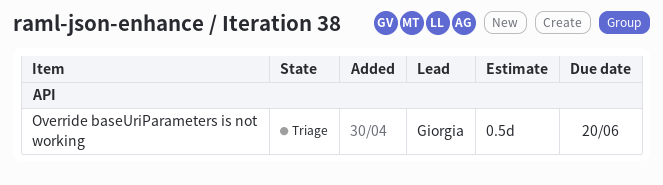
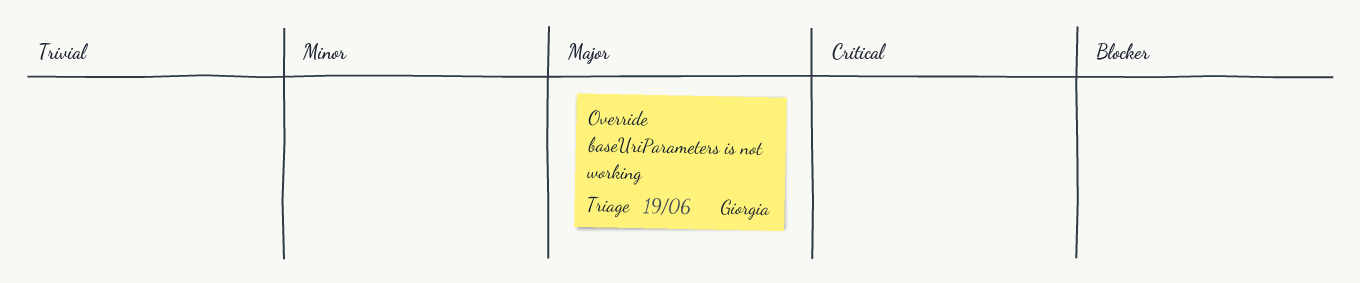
Override baseUriParameters is not working, due: Jun 20 -> Jun 19

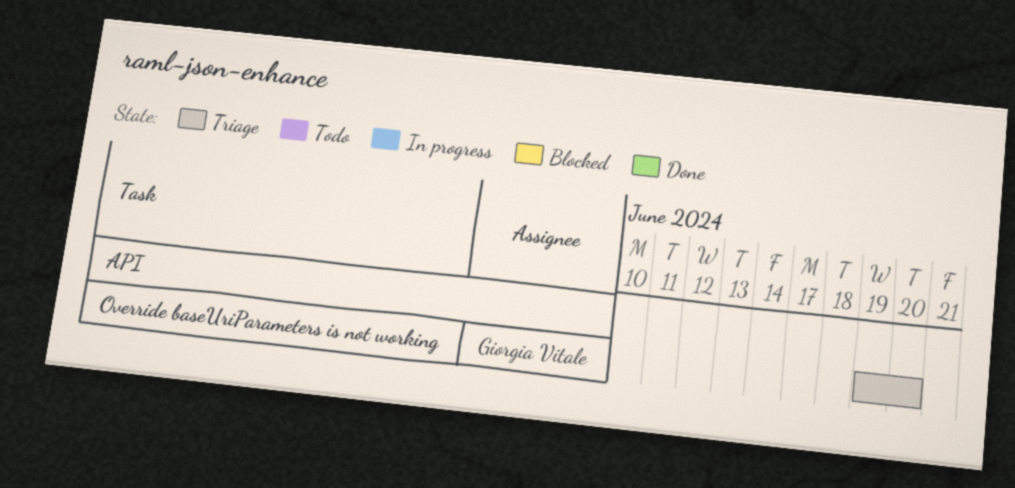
Override baseUriParameters is not working, due: Jun 19 -> Jun 20

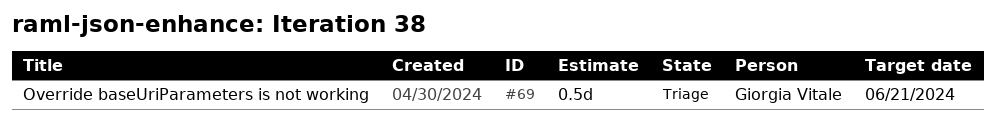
Override baseUriParameters is not working, due: Jun 20 -> Jun 21

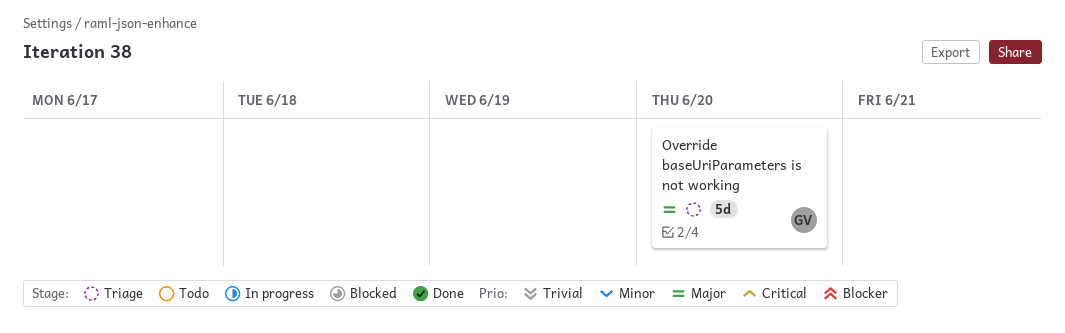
Override baseUriParameters is not working, estimate: 0.5d -> 5d
Override baseUriParameters is not working, due: Jun 21 -> Jun 20

